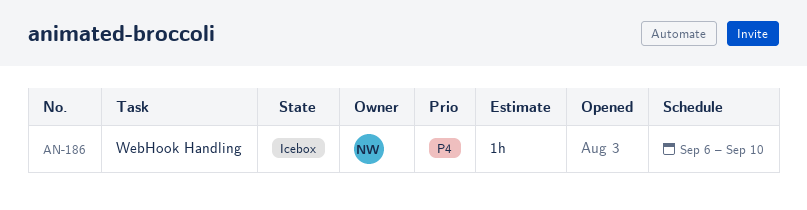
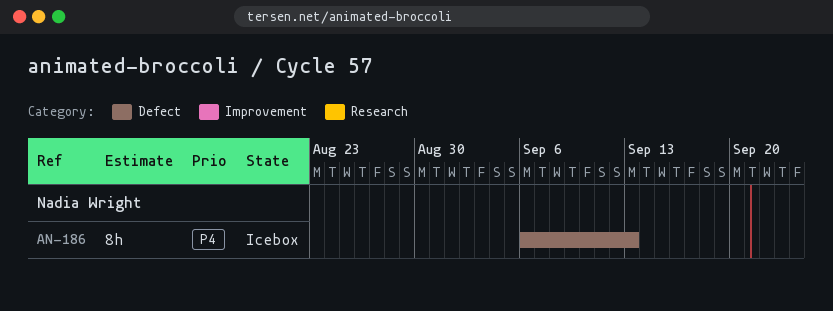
AN-186, estimate: 1h -> 8h
AN-186, due: Sep 10 -> Sep 13

